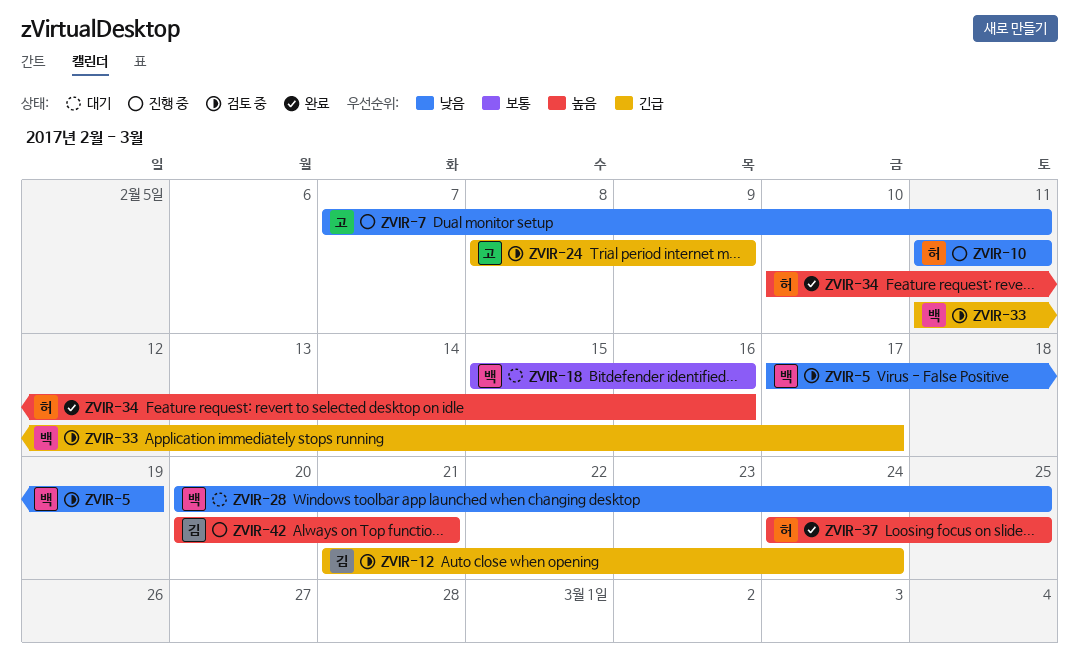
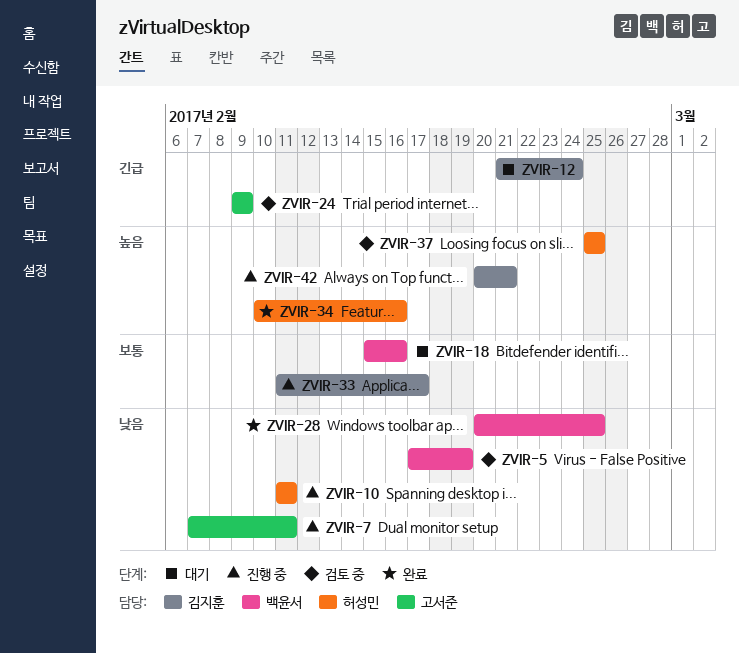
ZVIR-12, status: 검토 중 -> 대기
ZVIR-24, start: Feb 8 -> Feb 9
ZVIR-28, status: 대기 -> 완료
ZVIR-33, status: 검토 중 -> 진행 중
ZVIR-33, owner: 백윤서 -> 김지훈
ZVIR-33, priority: 긴급 -> 보통
ZVIR-37, status: 완료 -> 검토 중
ZVIR-37, start: Feb 24 -> Feb 25

